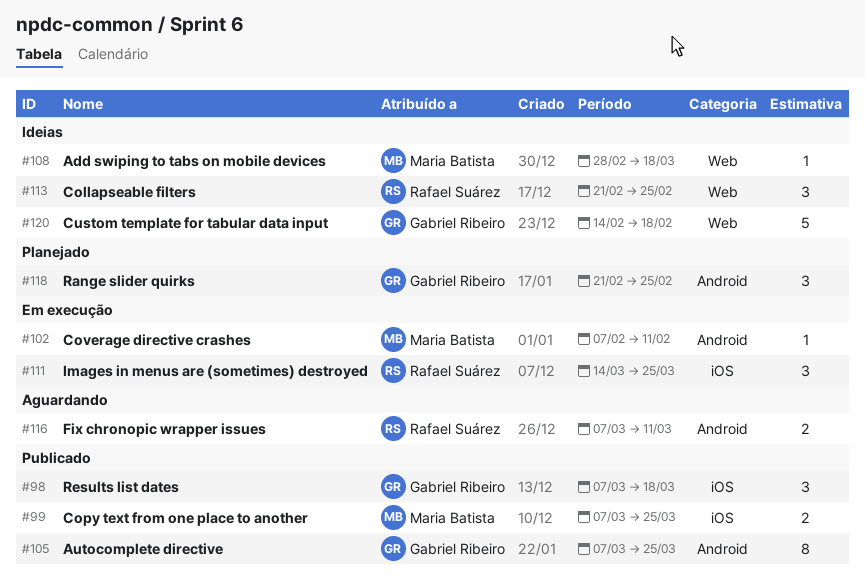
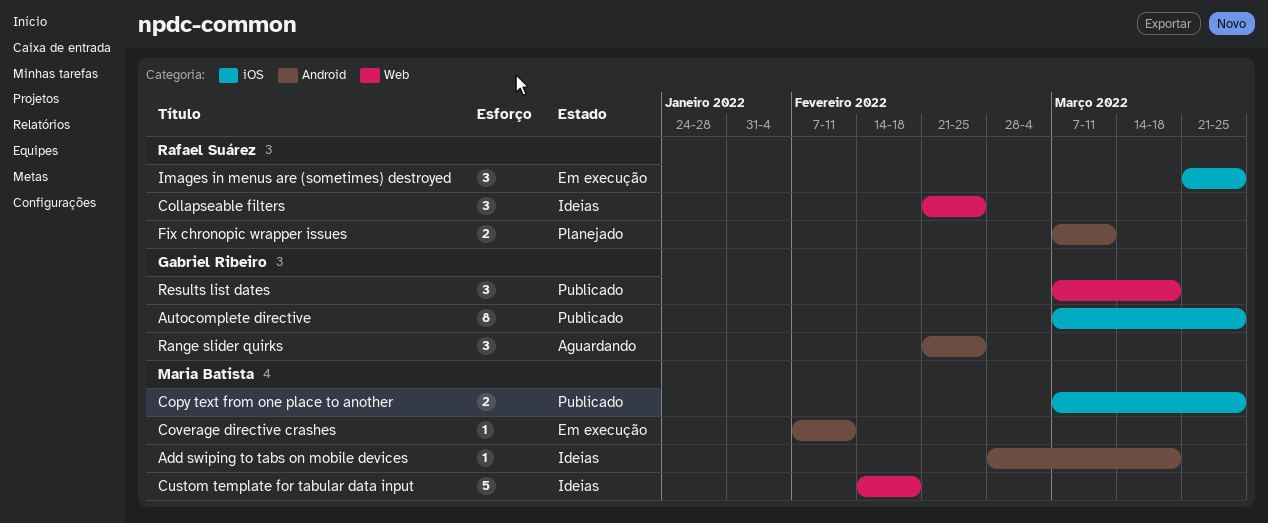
Add swiping to tabs on mobile devices, label: Web -> Android
Autocomplete directive, label: Android -> iOS
Custom template for tabular data input, owner: Gabriel Ribeiro -> Maria Batista
Fix chronopic wrapper issues, status: Aguardando -> Planejado
Images in menus are (sometimes) destroyed, start: Mar 14 -> Mar 21
Range slider quirks, status: Planejado -> Aguardando
Results list dates, label: iOS -> Web

